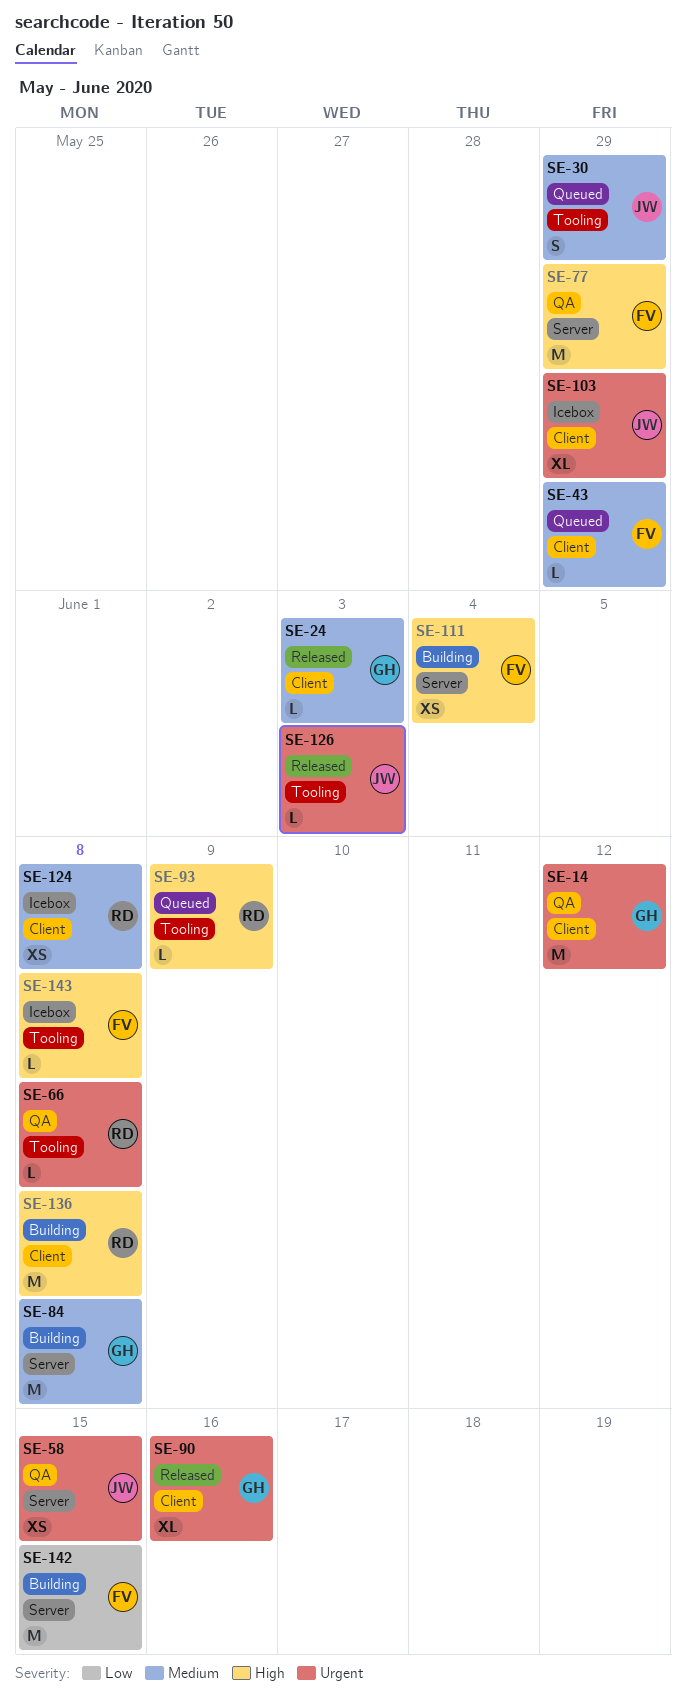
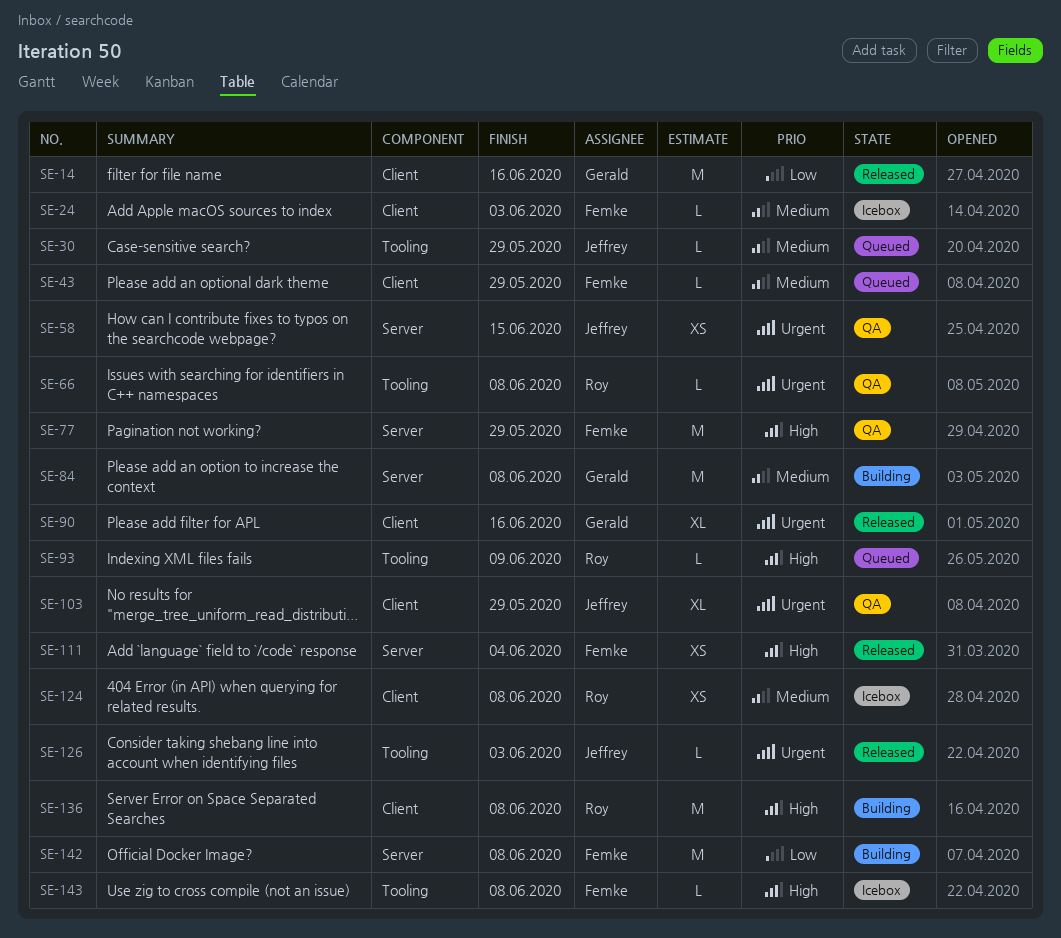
SE-14, status: QA -> Released
SE-14, priority: Urgent -> Low
SE-14, due: Jun 12 -> Jun 16
SE-24, status: Released -> Icebox
SE-24, owner: Gerald -> Femke
SE-30, estimate: S -> L
SE-103, status: Icebox -> QA
SE-111, status: Building -> Released
SE-142, due: Jun 15 -> Jun 8

